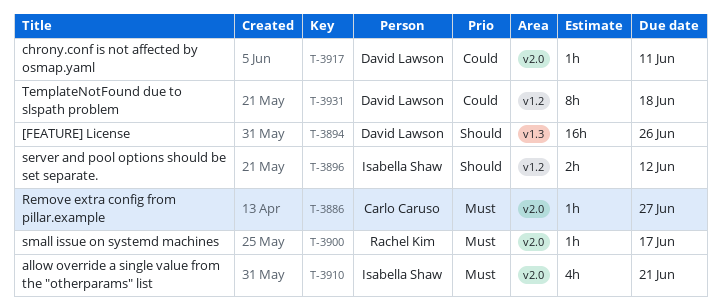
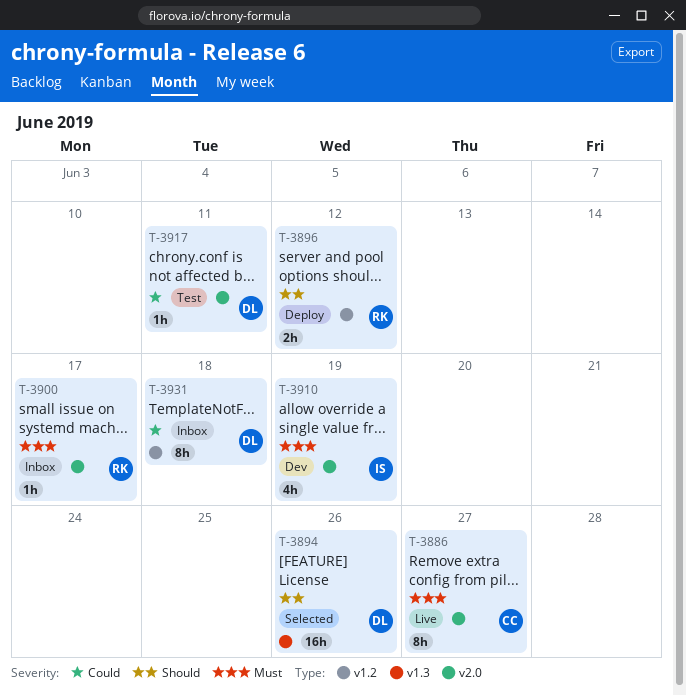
T-3886, estimate: 1h -> 8h
T-3896, owner: Isabella Shaw -> Rachel Kim
T-3910, due: Jun 21 -> Jun 19

